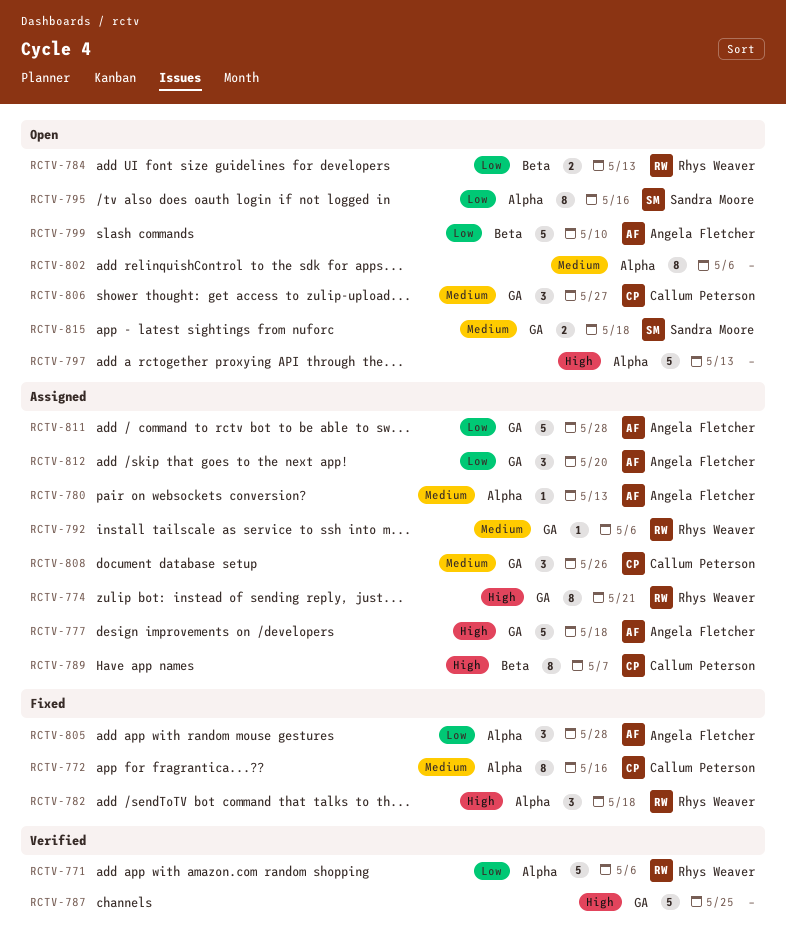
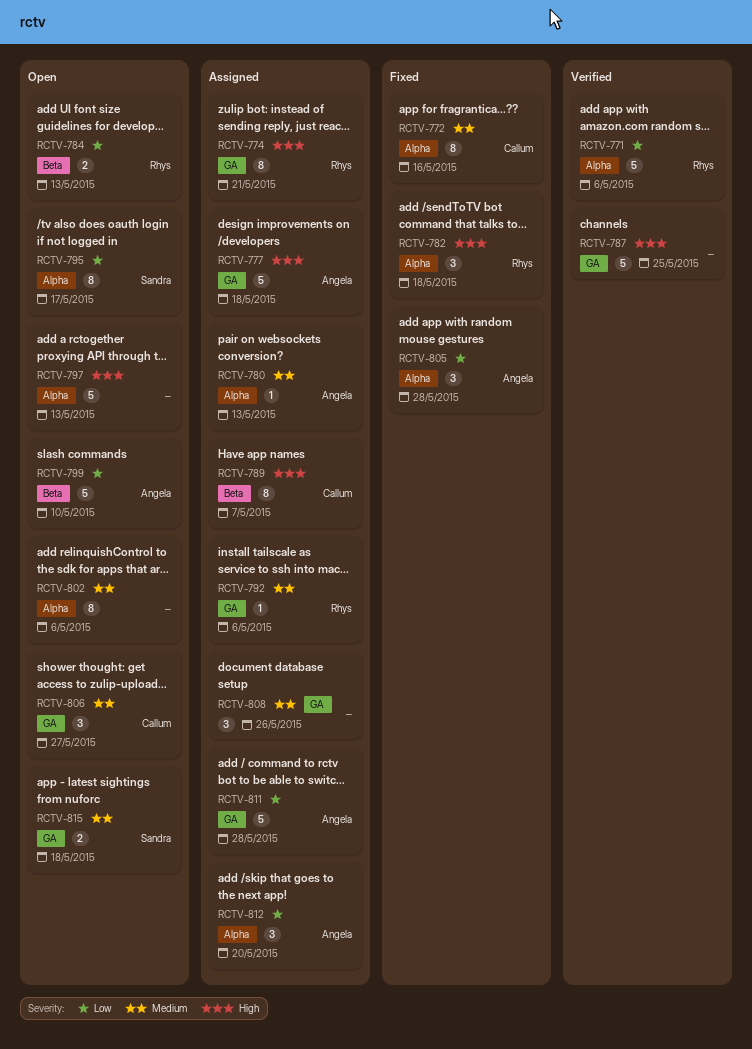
RCTV-795, due: May 16 -> May 17
RCTV-808, owner: Callum Peterson -> none
RCTV-812, label: GA -> Alpha

